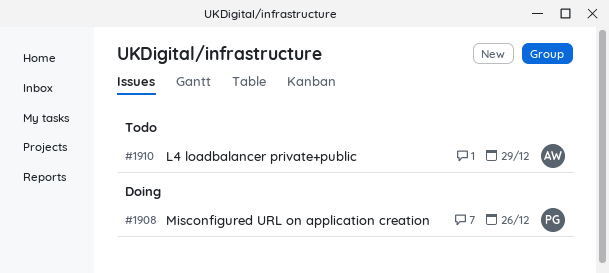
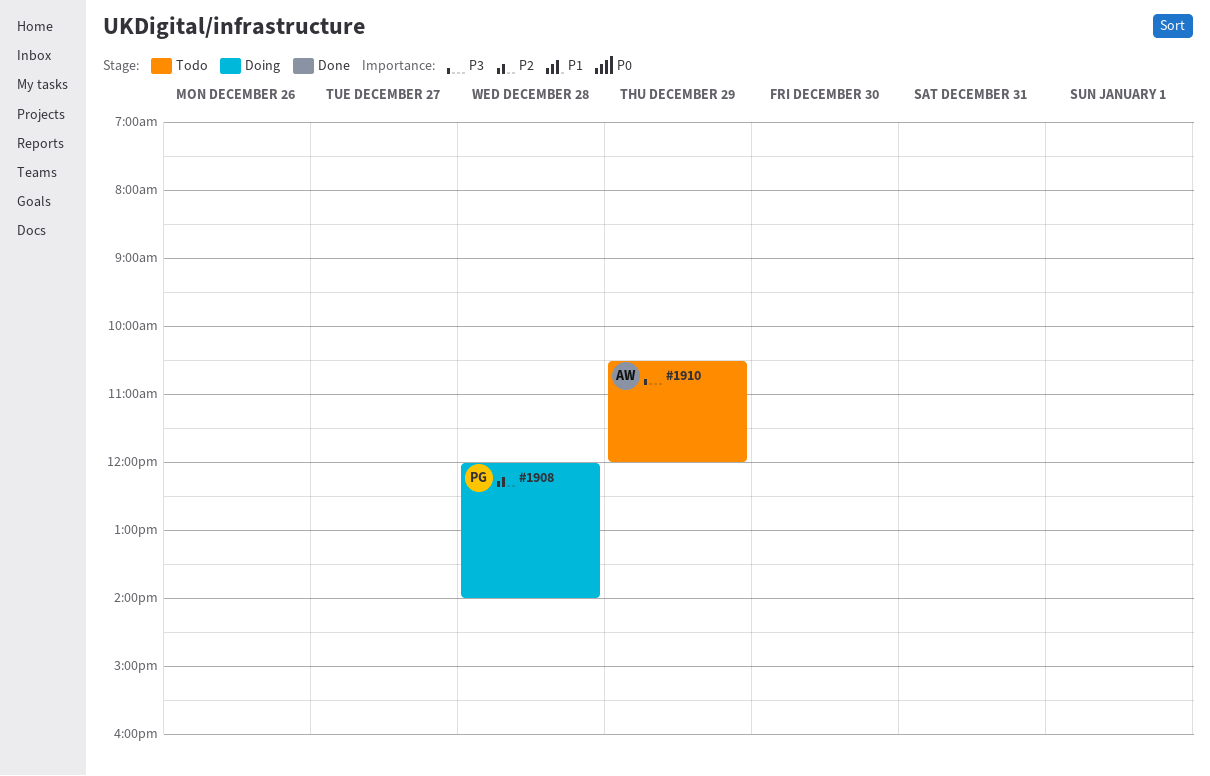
#1908, day: Dec 26 -> Dec 28

